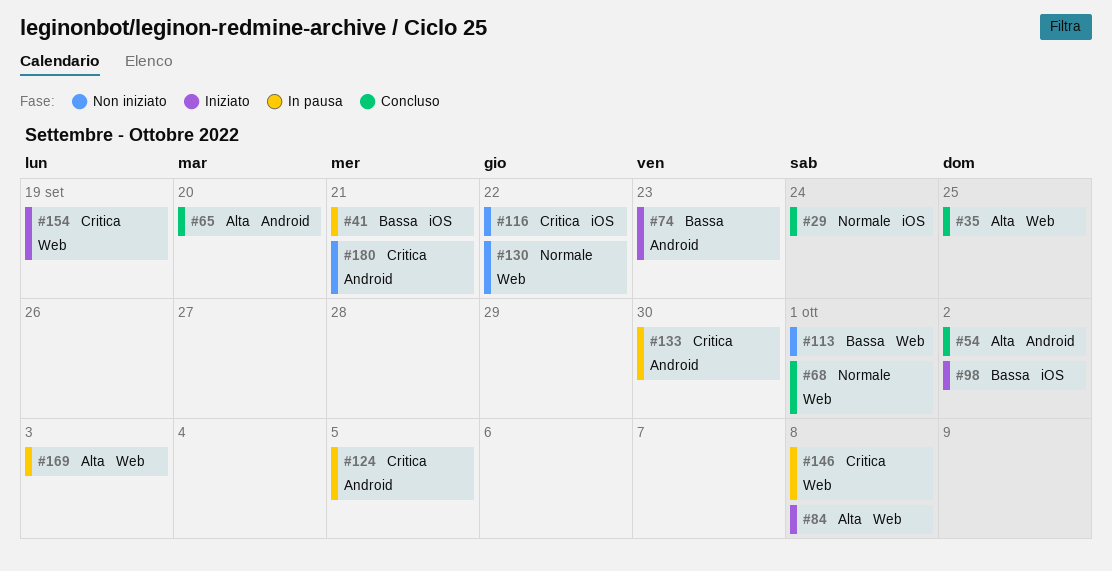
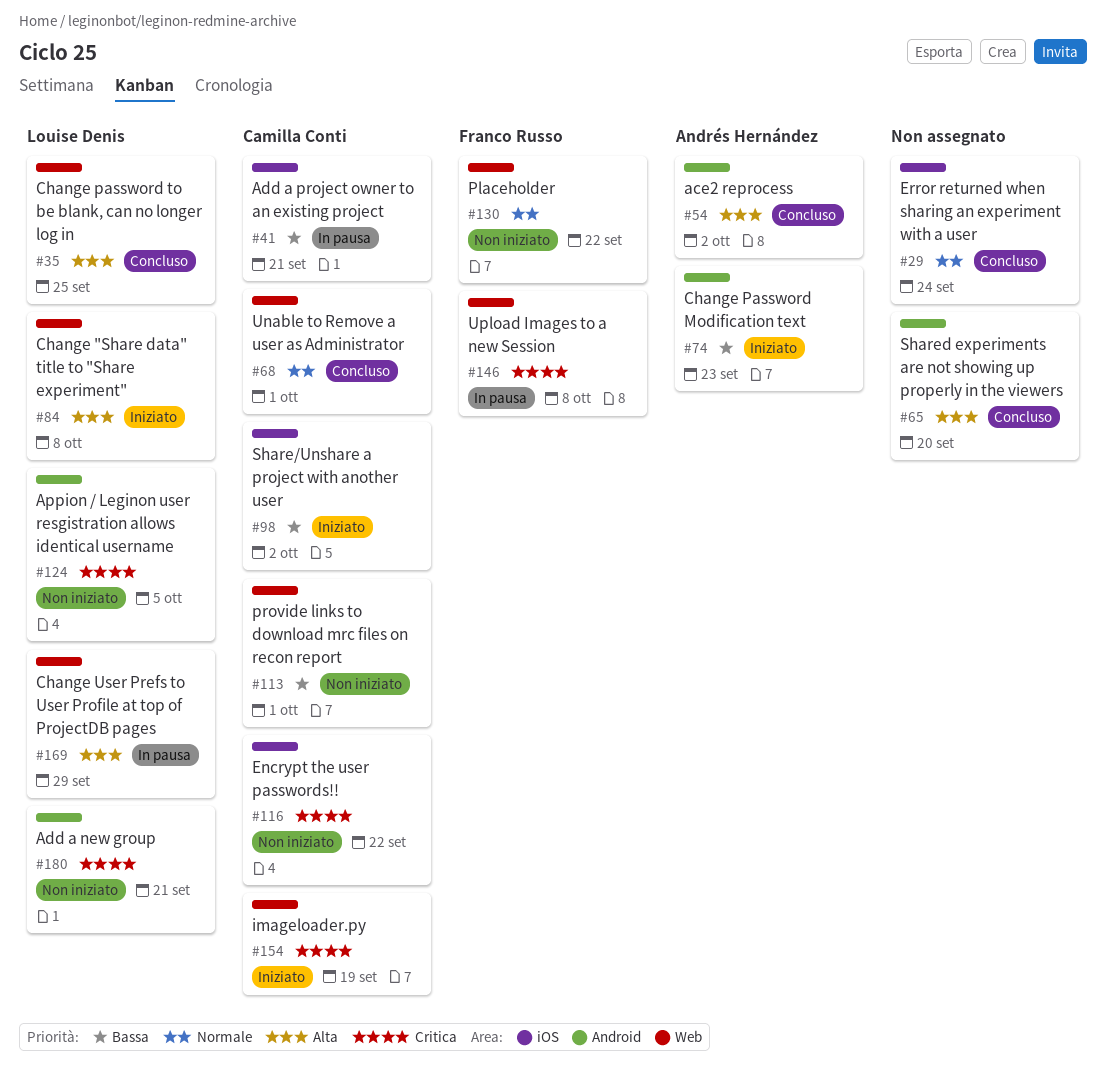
#124, status: In pausa -> Non iniziato
#133: present -> none
#169, due: Oct 3 -> Sep 29

